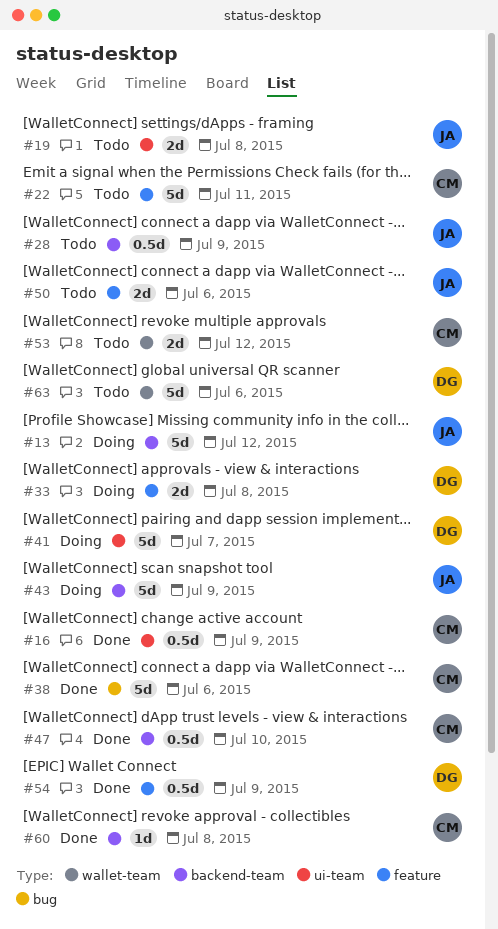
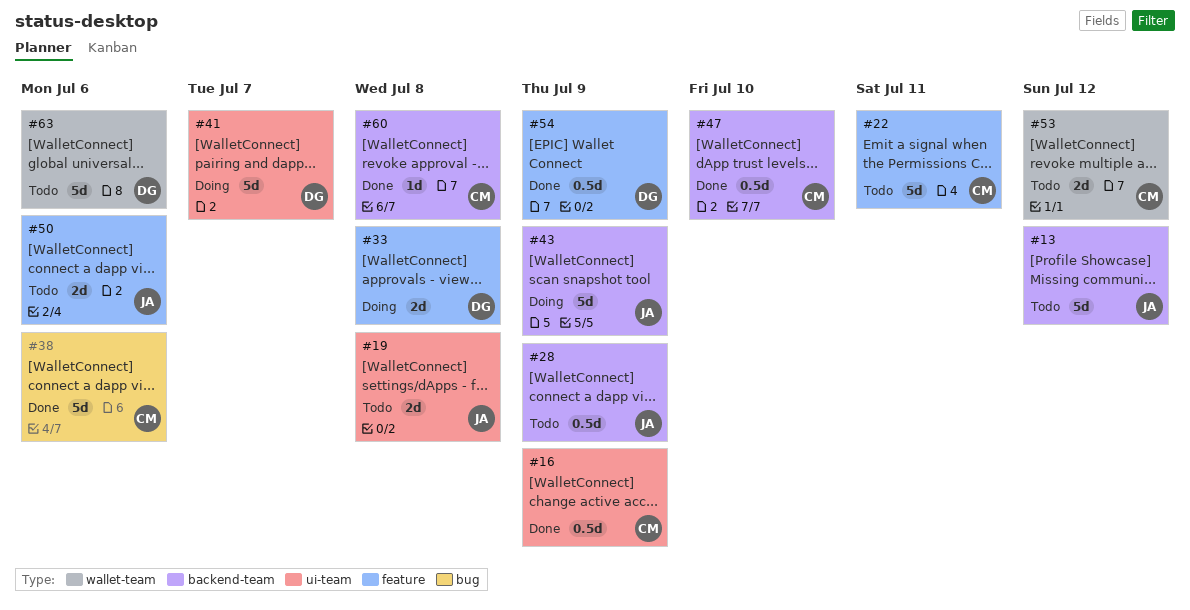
#13, status: Doing -> Todo

